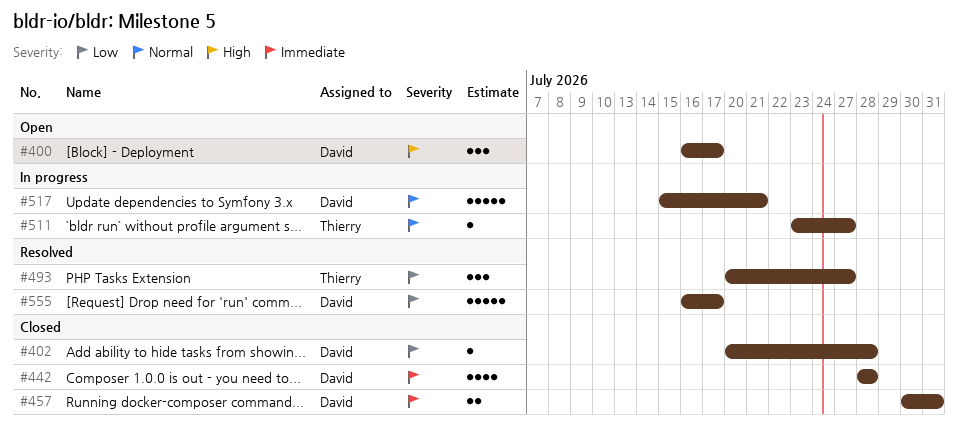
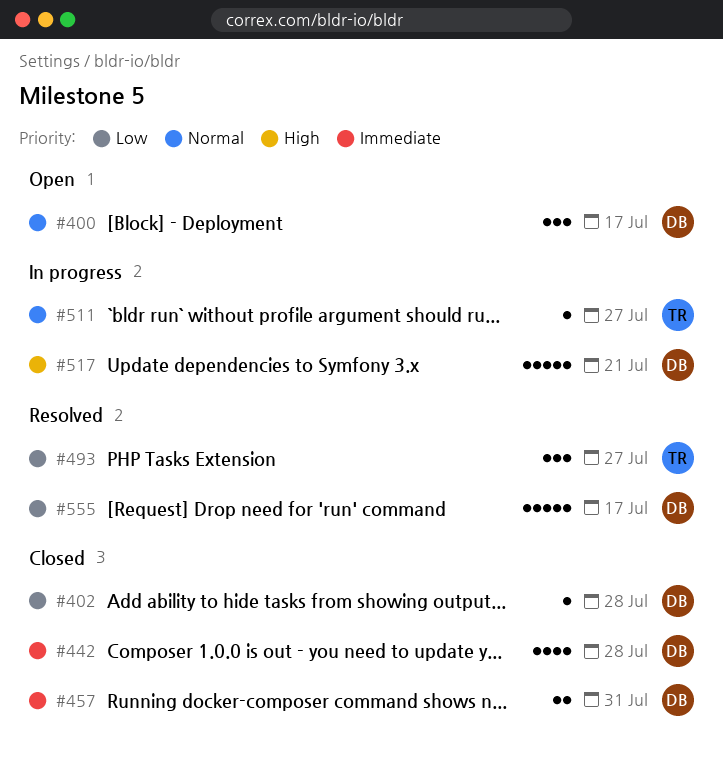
#400, priority: High -> Normal
#517, priority: Normal -> High

